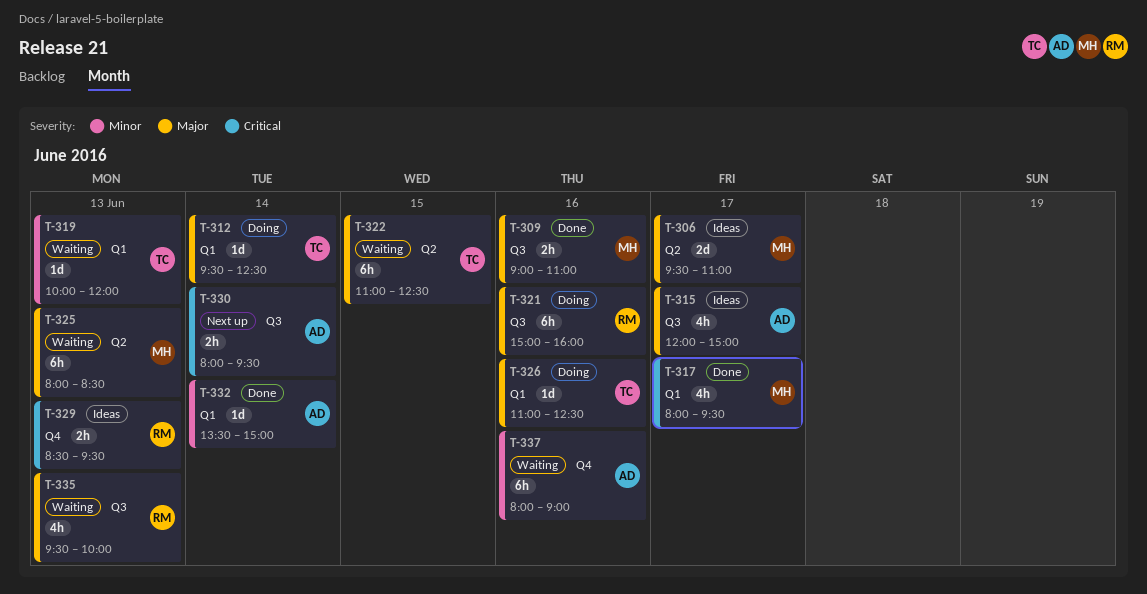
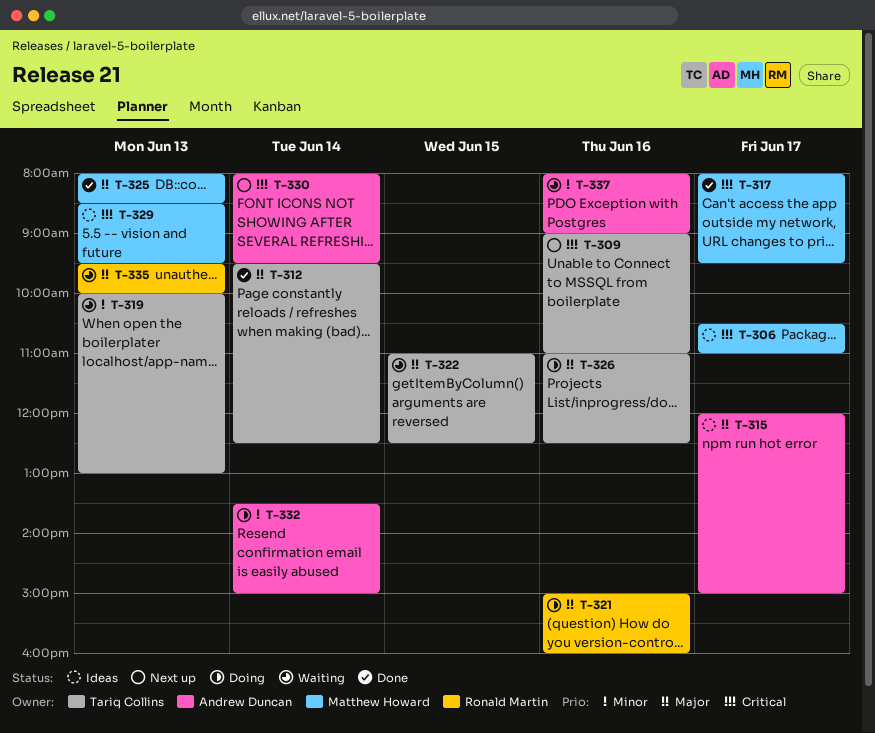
T-306, priority: Major -> Critical
T-306, begins: 09:30 -> 10:30
T-309, status: Done -> Next up
T-309, owner: Matthew Howard -> Tariq Collins
T-309, priority: Major -> Critical
T-312, status: Doing -> Done
T-319, ends: 12:00 -> 13:00
T-325, status: Waiting -> Done
T-329, owner: Ronald Martin -> Matthew Howard
T-332, status: Done -> Doing

